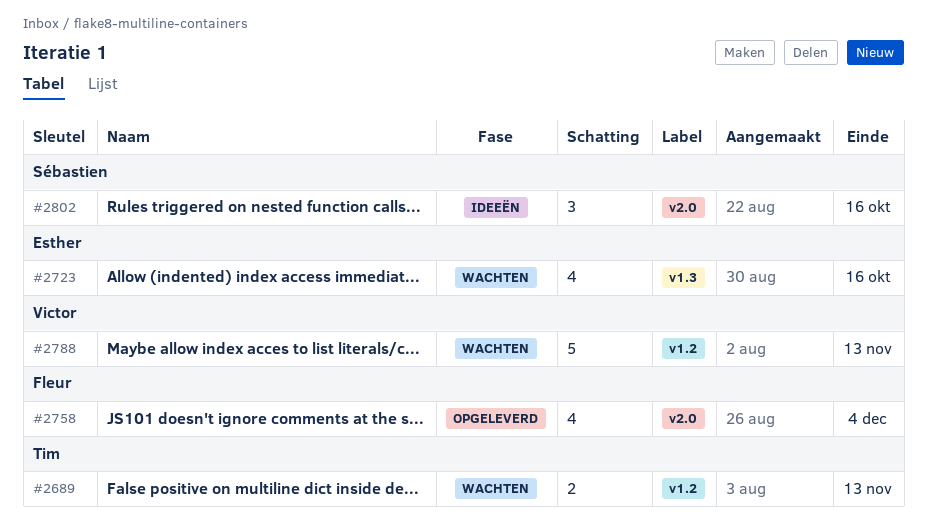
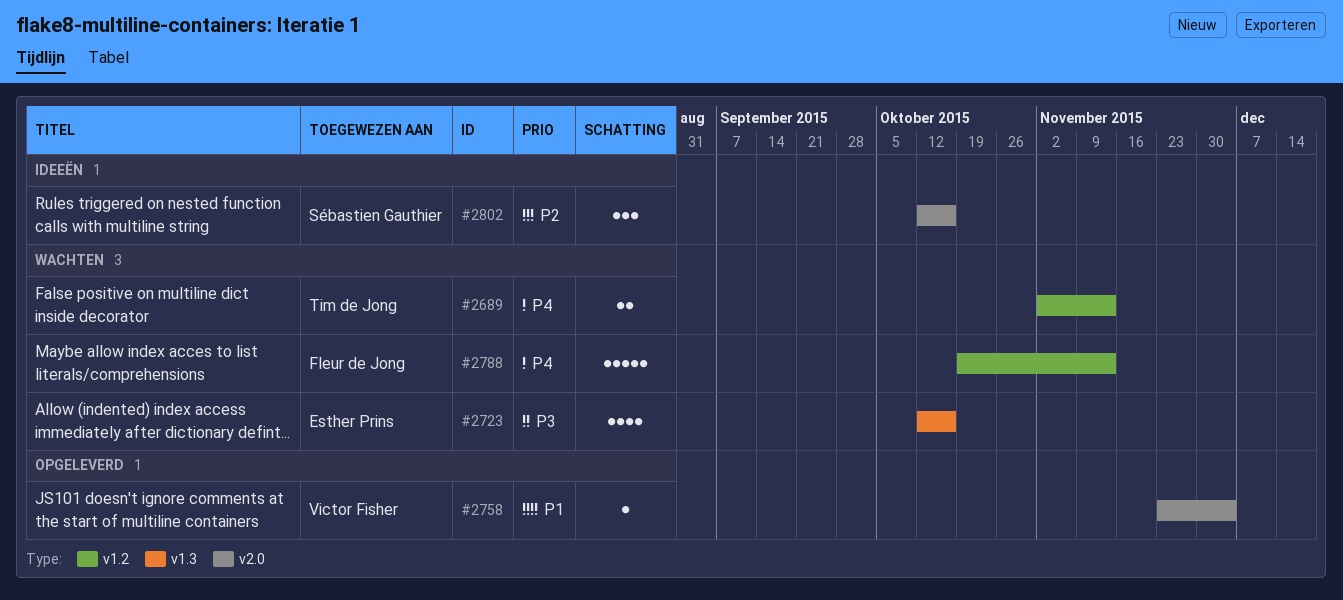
#2758, owner: Fleur de Jong -> Victor Fisher
#2758, estimate: 4 -> 1
#2788, owner: Victor Fisher -> Fleur de Jong

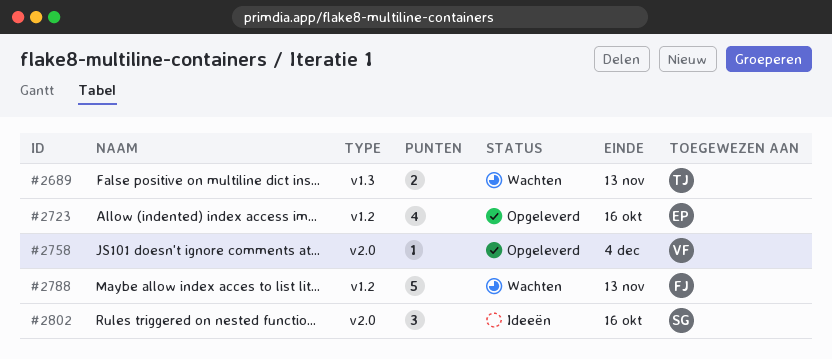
#2689, label: v1.2 -> v1.3
#2723, status: Wachten -> Opgeleverd
#2723, label: v1.3 -> v1.2

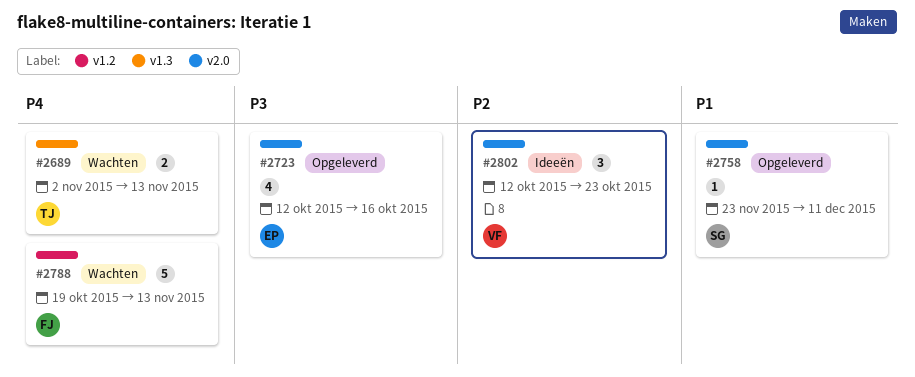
#2723, label: v1.2 -> v2.0
#2758, owner: VF -> SG
#2758, due: Dec 4 -> Dec 11
#2802, owner: SG -> VF
#2802, due: Oct 16 -> Oct 23

